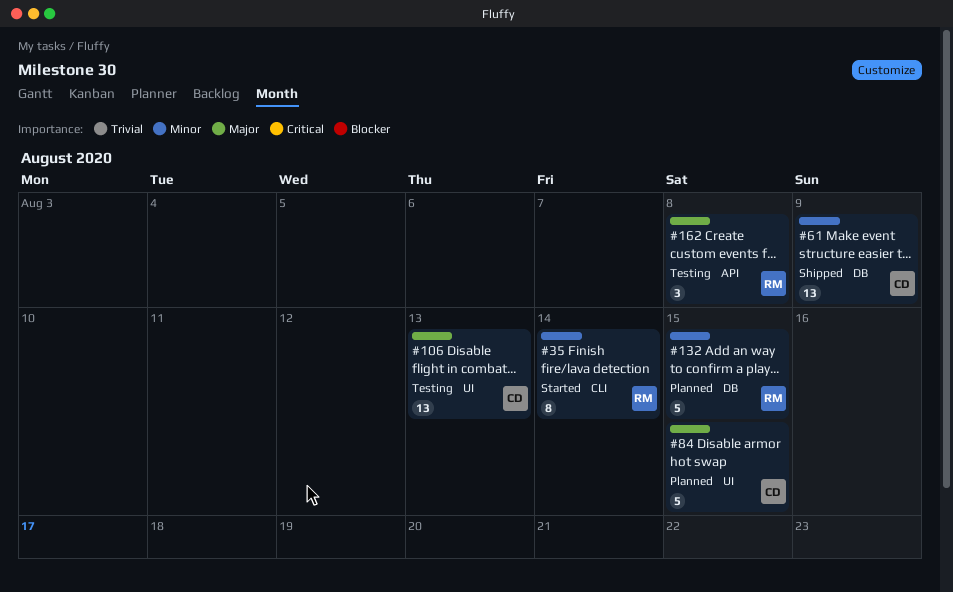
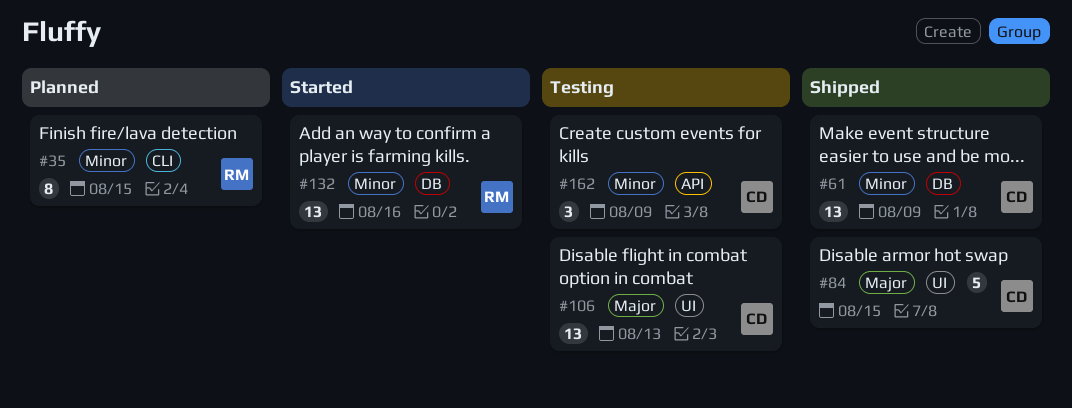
#35, status: Started -> Planned
#35, due: Aug 14 -> Aug 15
#84, status: Planned -> Shipped
#132, status: Planned -> Started
#132, estimate: 5 -> 13
#132, due: Aug 15 -> Aug 16
#162, owner: RM -> CD
#162, priority: Major -> Minor
#162, due: Aug 8 -> Aug 9

